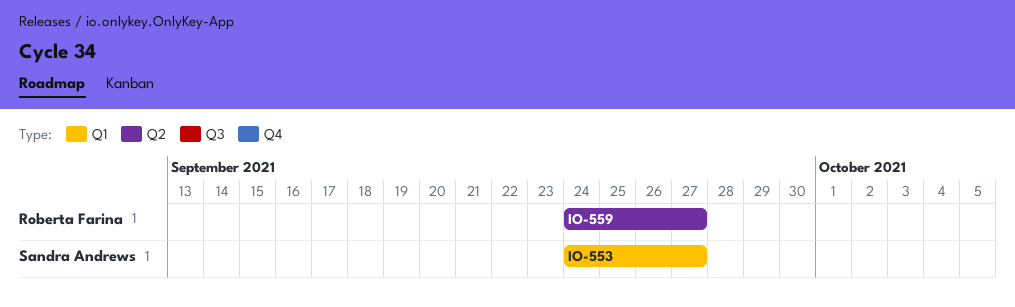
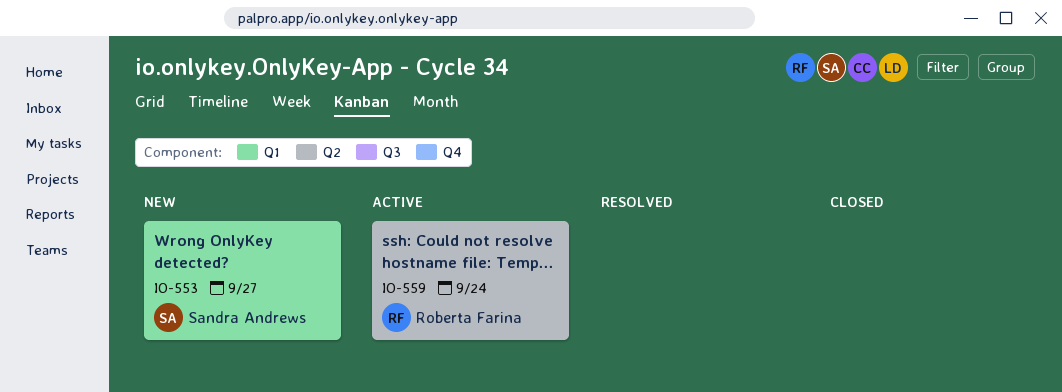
IO-559, due: Sep 27 -> Sep 24

